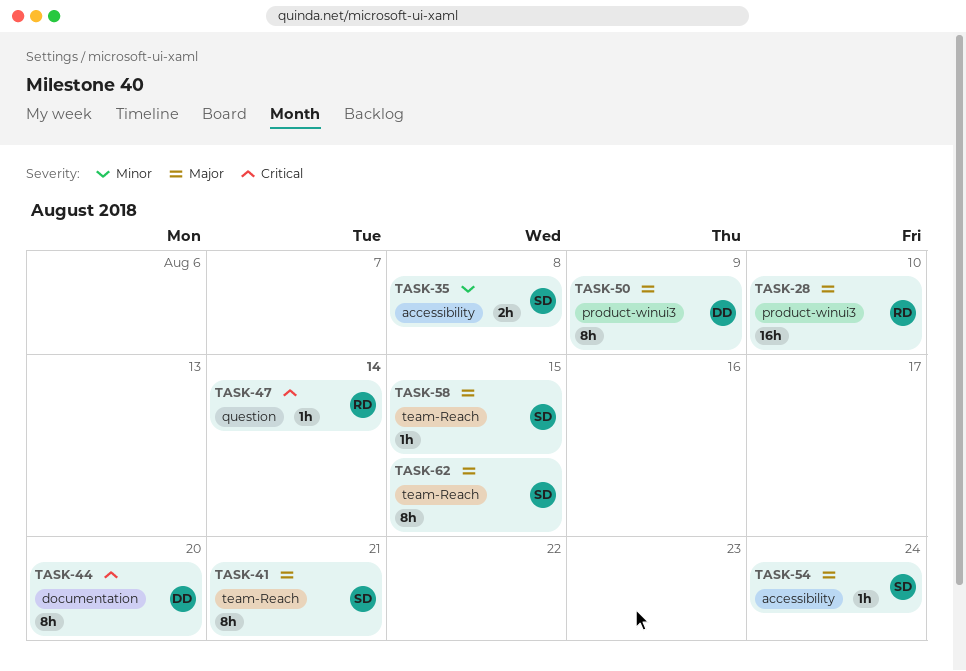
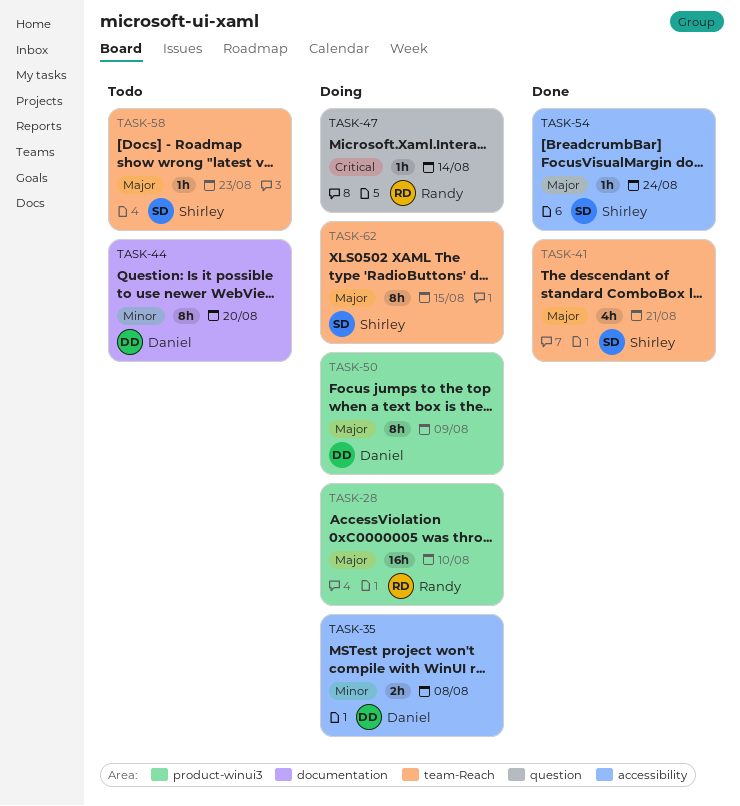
TASK-35, owner: Shirley -> Daniel
TASK-41, estimate: 8h -> 4h
TASK-44, priority: Critical -> Minor
TASK-58, due: Aug 15 -> Aug 23

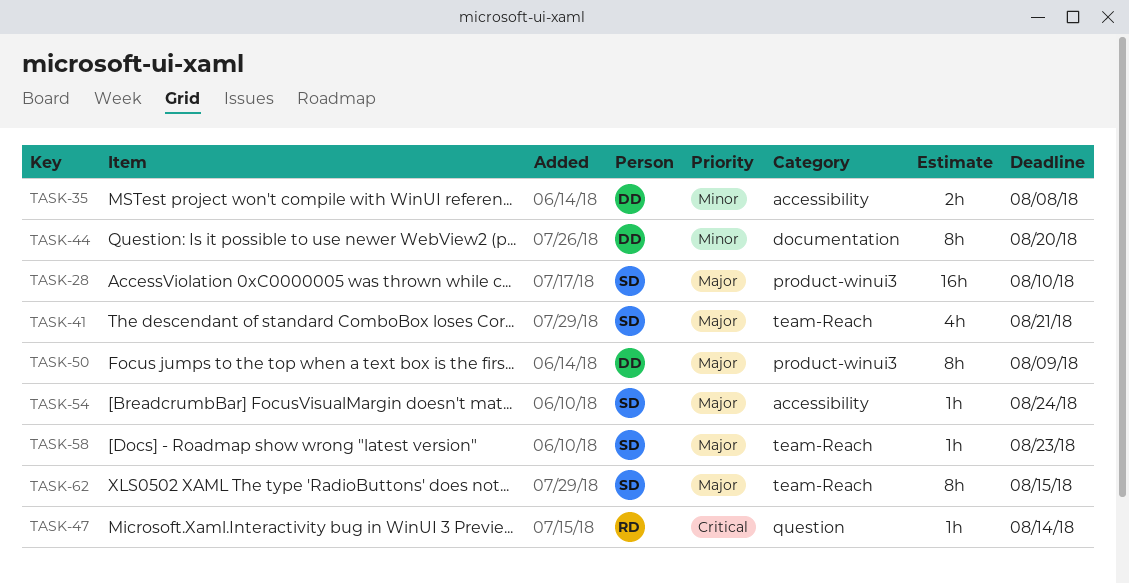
TASK-28, owner: Randy -> Shirley

